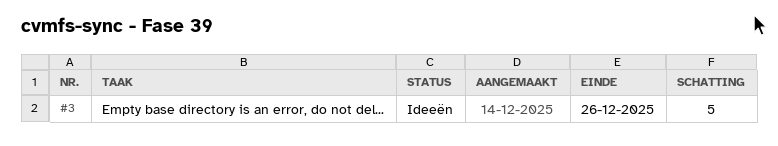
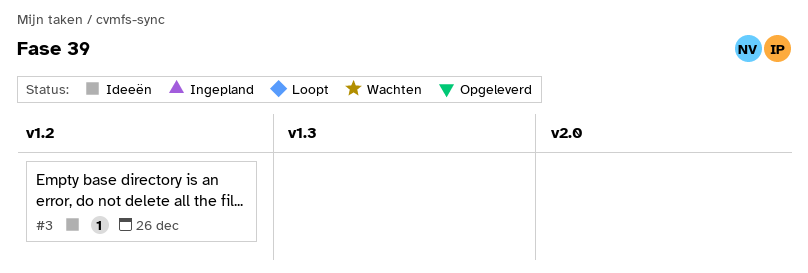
#3, estimate: 5 -> 1

